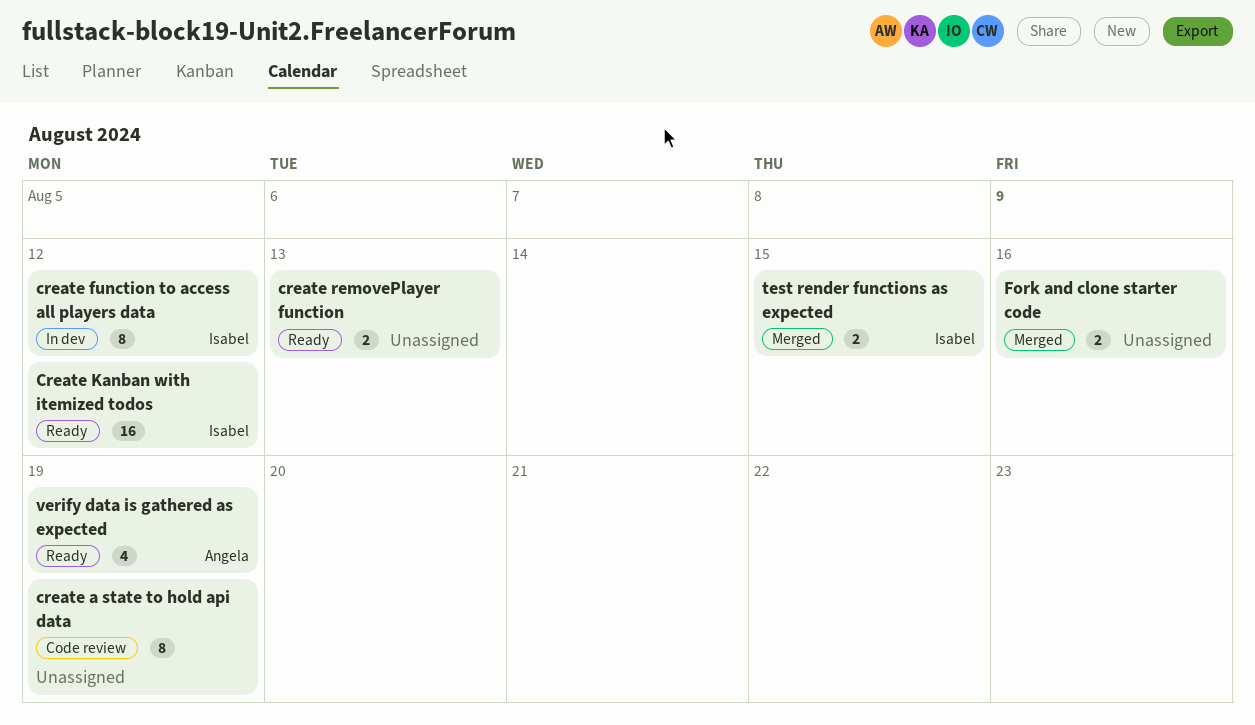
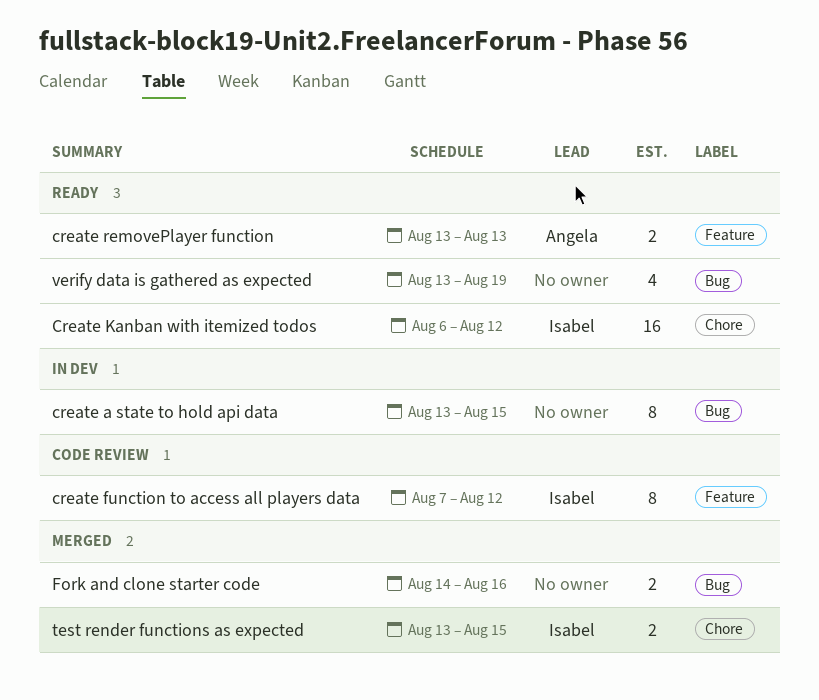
create a state to hold api data, status: Code review -> In dev
create a state to hold api data, due: Aug 19 -> Aug 15
create function to access all players data, status: In dev -> Code review
create removePlayer function, owner: none -> Angela
verify data is gathered as expected, owner: Angela -> none

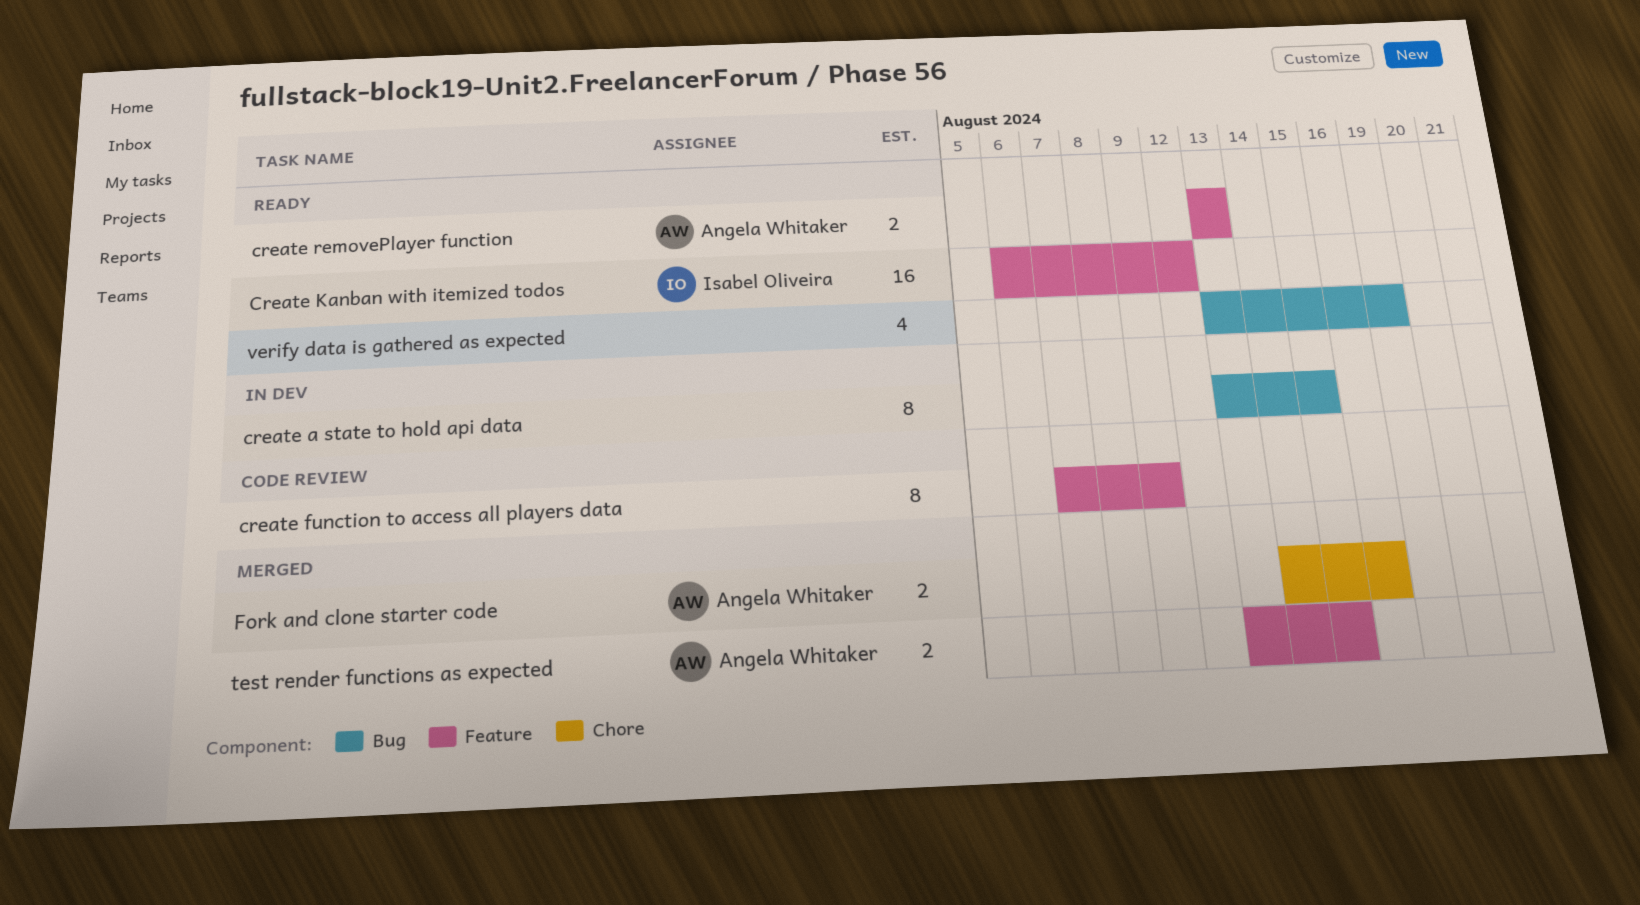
create function to access all players data, owner: Isabel Oliveira -> none
create function to access all players data, due: Aug 12 -> Aug 9
Create Kanban with itemized todos, label: Chore -> Feature
Fork and clone starter code, owner: none -> Angela Whitaker
Fork and clone starter code, label: Bug -> Chore
test render functions as expected, owner: Isabel Oliveira -> Angela Whitaker
test render functions as expected, label: Chore -> Feature

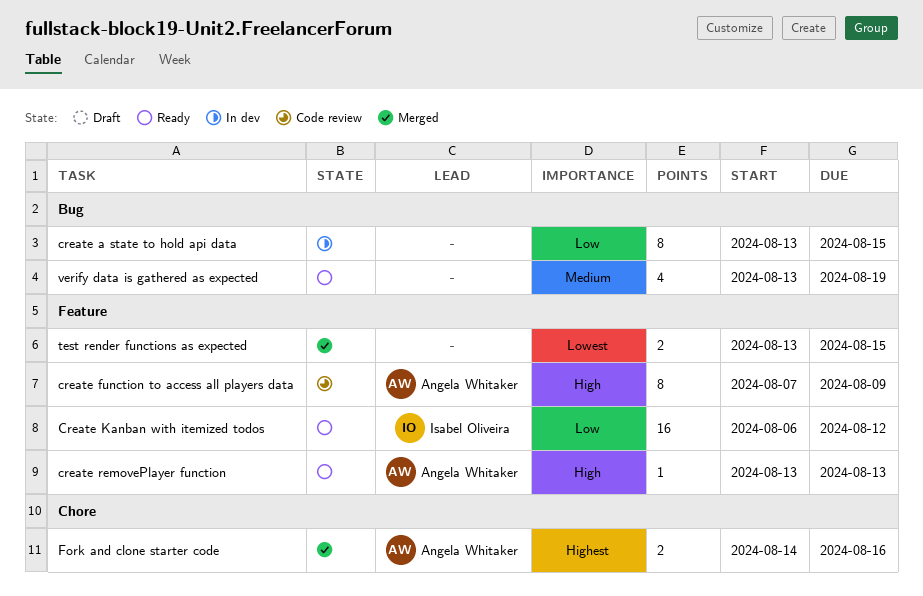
create function to access all players data, owner: none -> Angela Whitaker
create removePlayer function, estimate: 2 -> 1
test render functions as expected, owner: Angela Whitaker -> none

